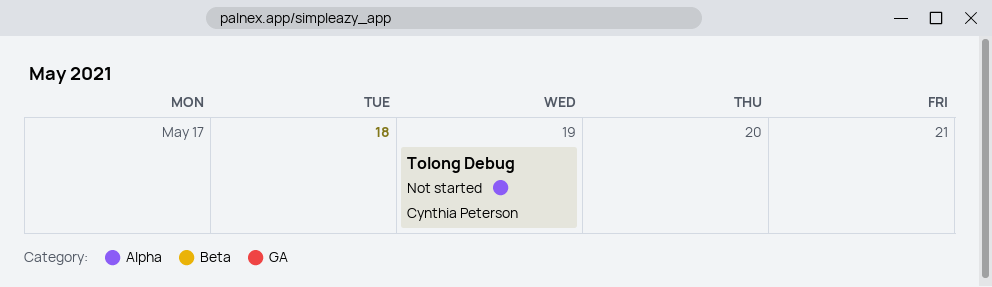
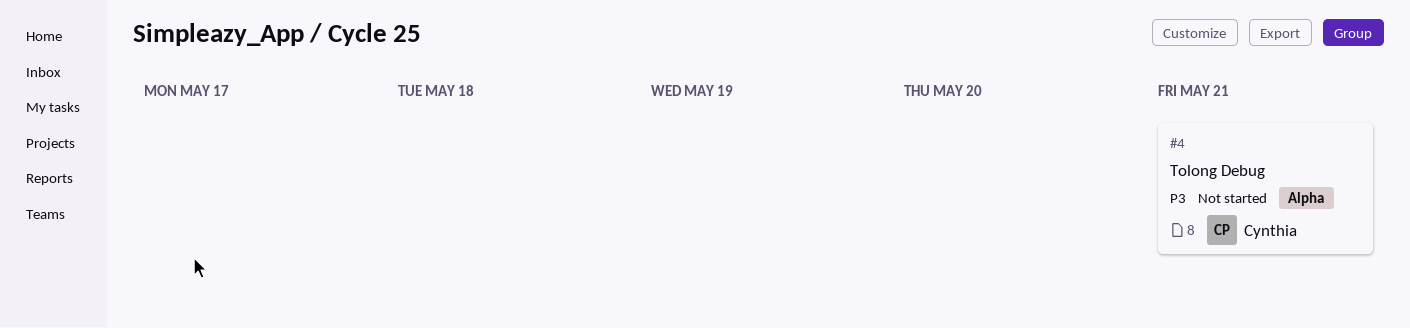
Tolong Debug, due: May 19 -> May 21

